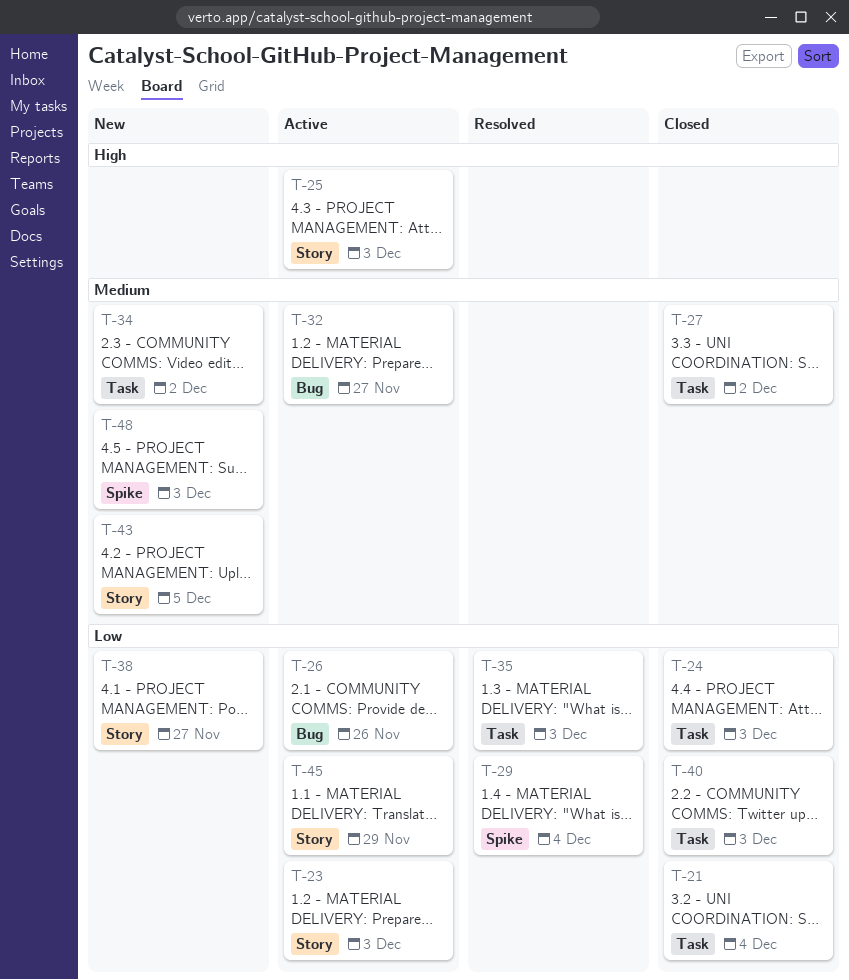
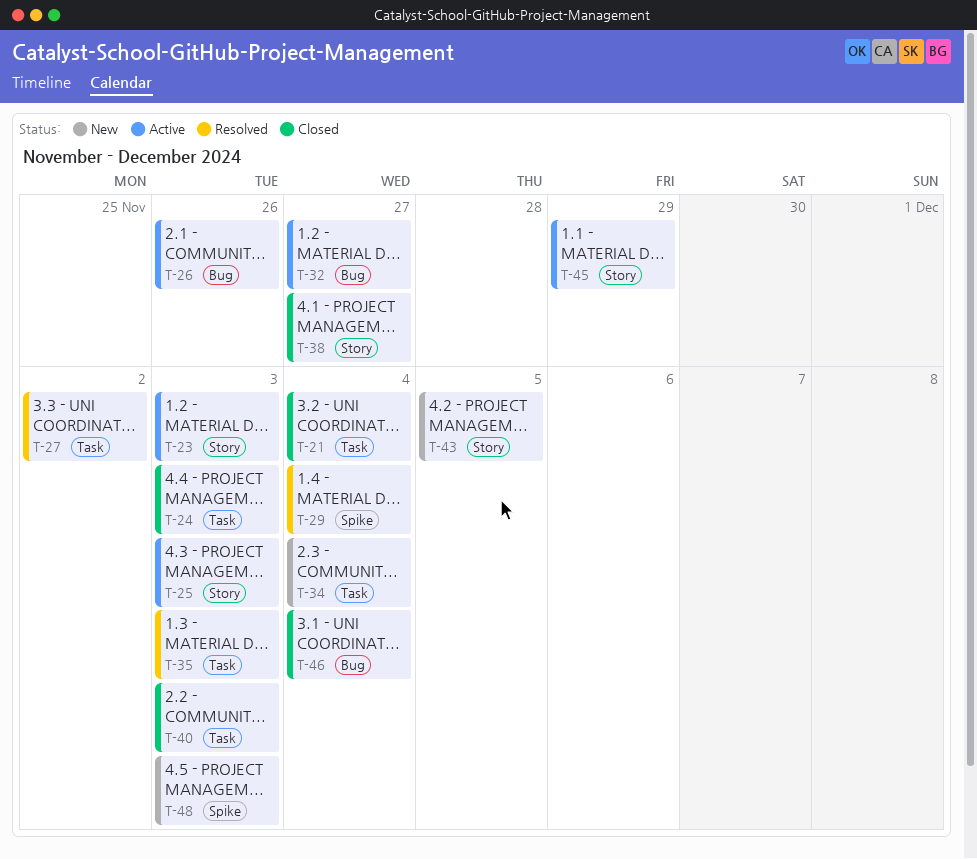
T-27, status: Closed -> Resolved
T-34, due: Dec 2 -> Dec 4
T-38, status: New -> Closed
T-46: none -> present

